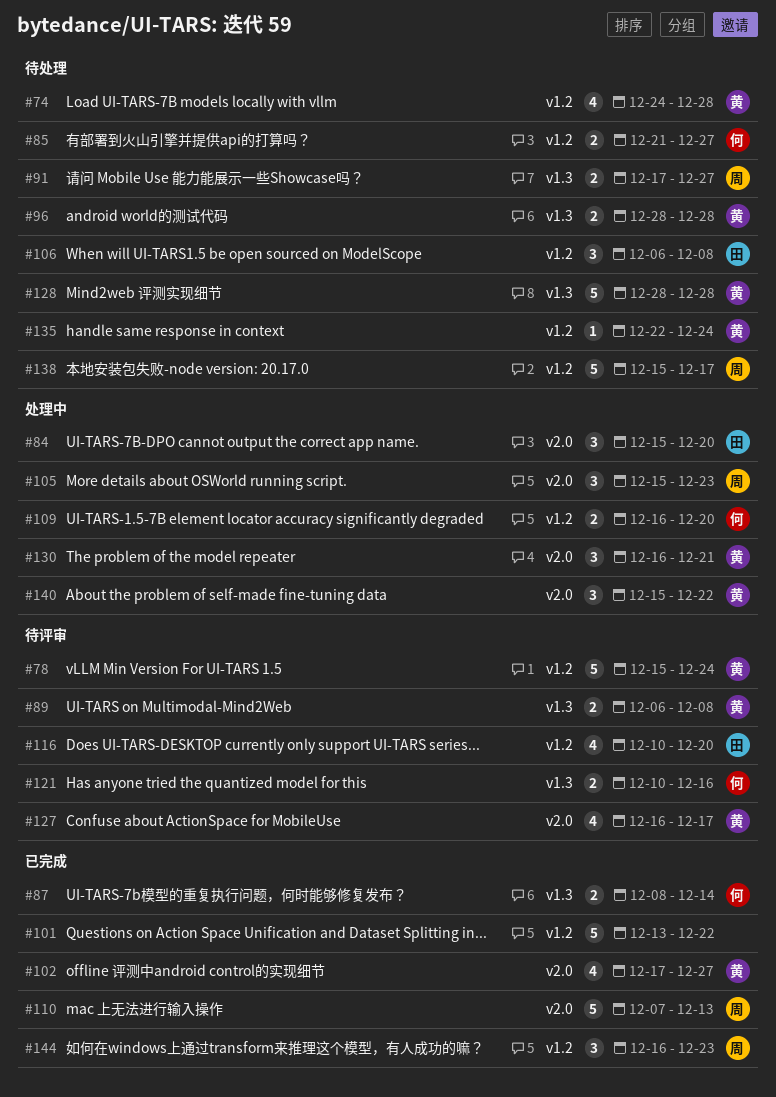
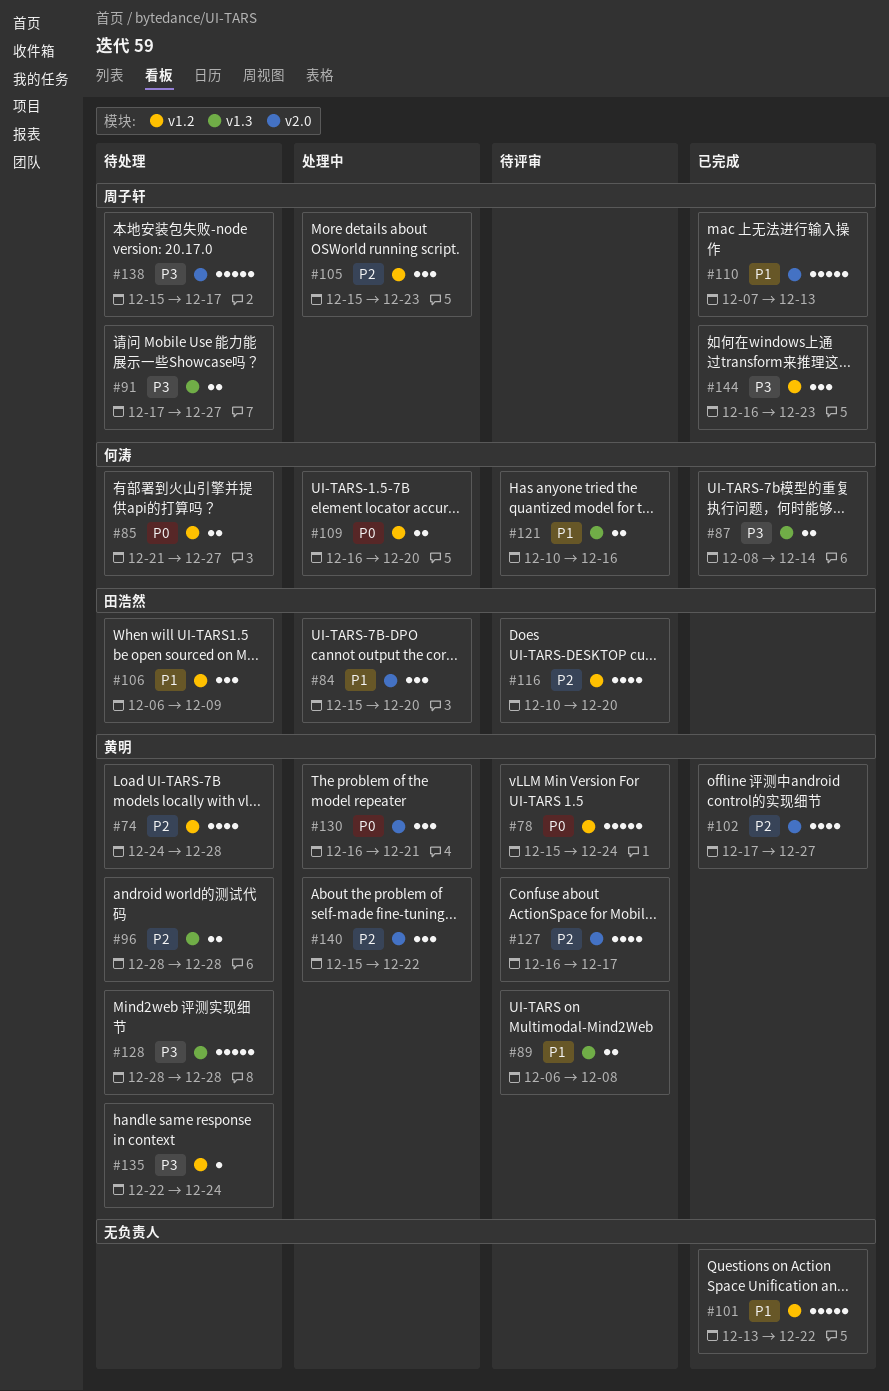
#105, label: v2.0 -> v1.2
#106, due: Dec 8 -> Dec 9
#138, label: v1.2 -> v2.0

